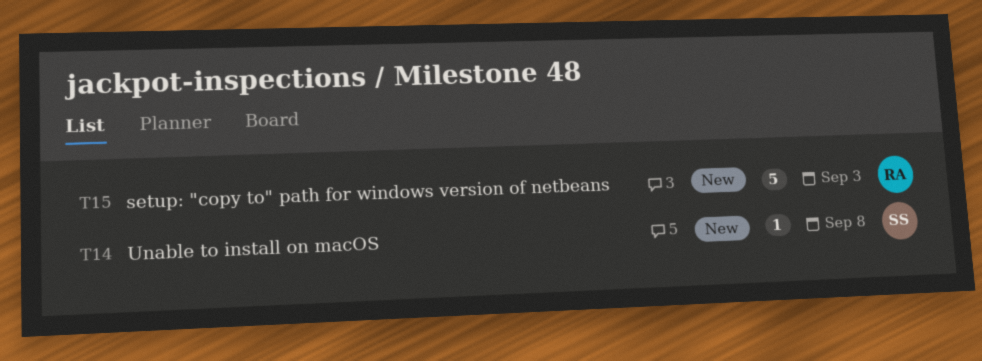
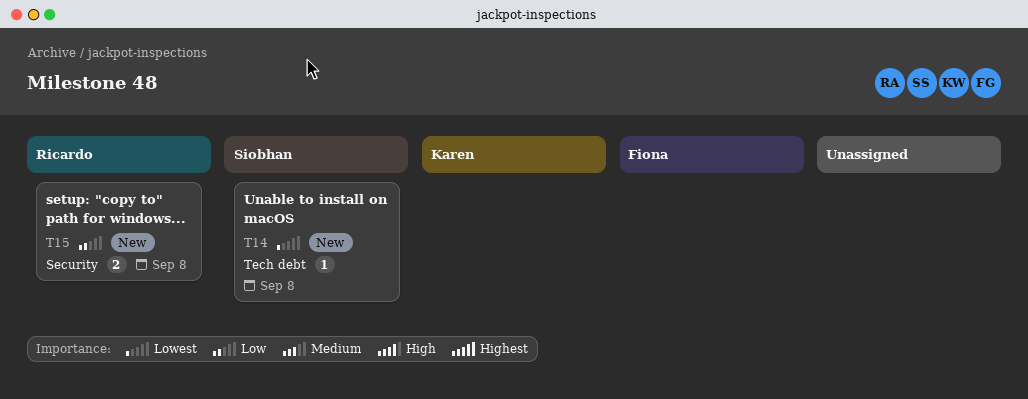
T15, estimate: 5 -> 2
T15, due: Sep 3 -> Sep 8

